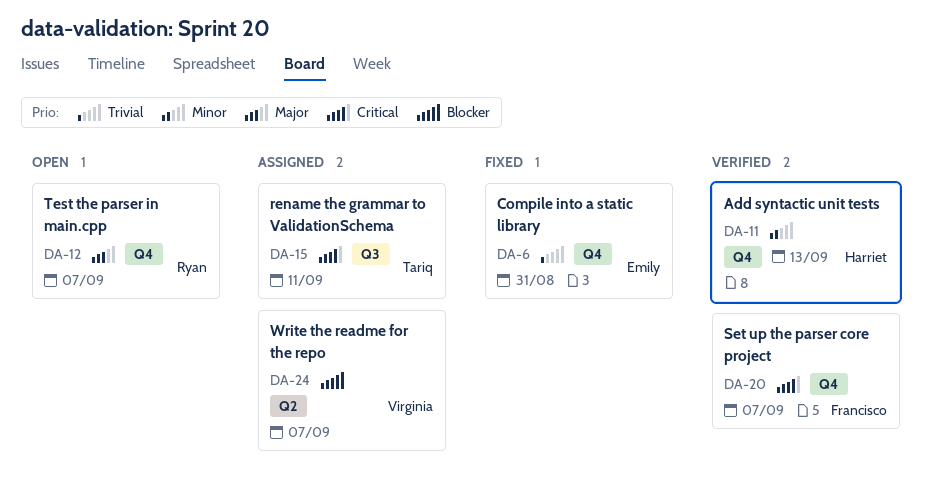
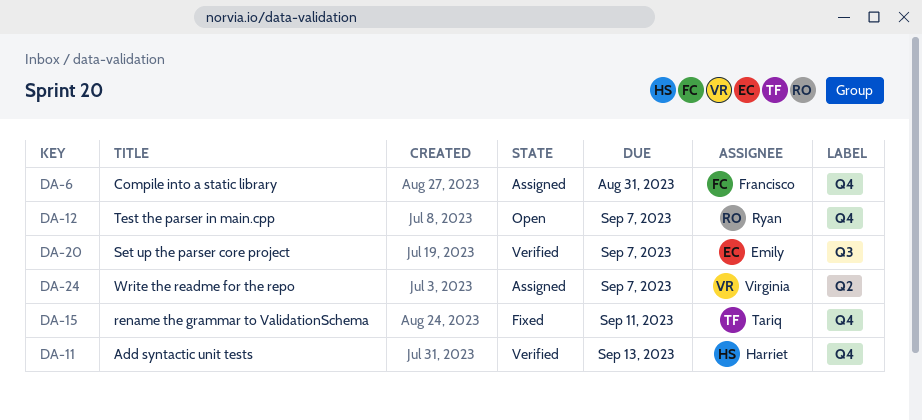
DA-6, status: Fixed -> Assigned
DA-6, owner: Emily -> Francisco
DA-15, status: Assigned -> Fixed
DA-15, label: Q3 -> Q4
DA-20, owner: Francisco -> Emily
DA-20, label: Q4 -> Q3

